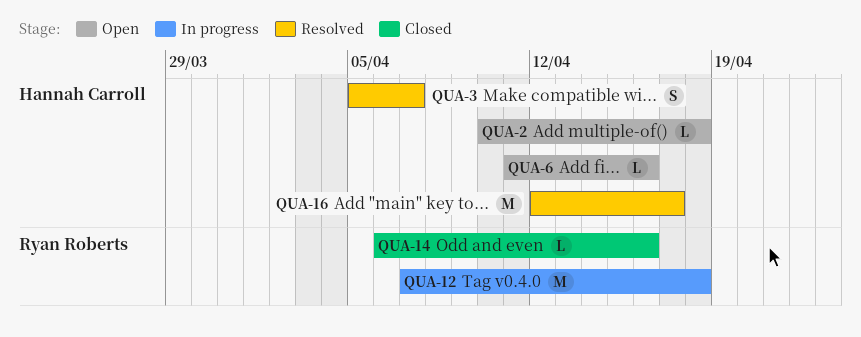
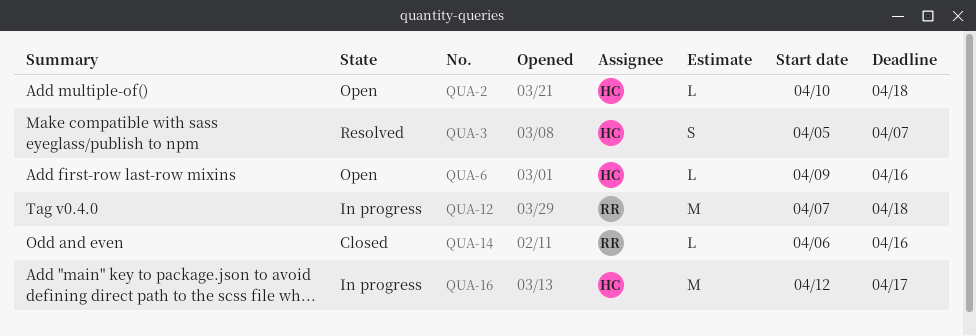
QUA-6, start: Apr 11 -> Apr 9
QUA-16, status: Resolved -> In progress

